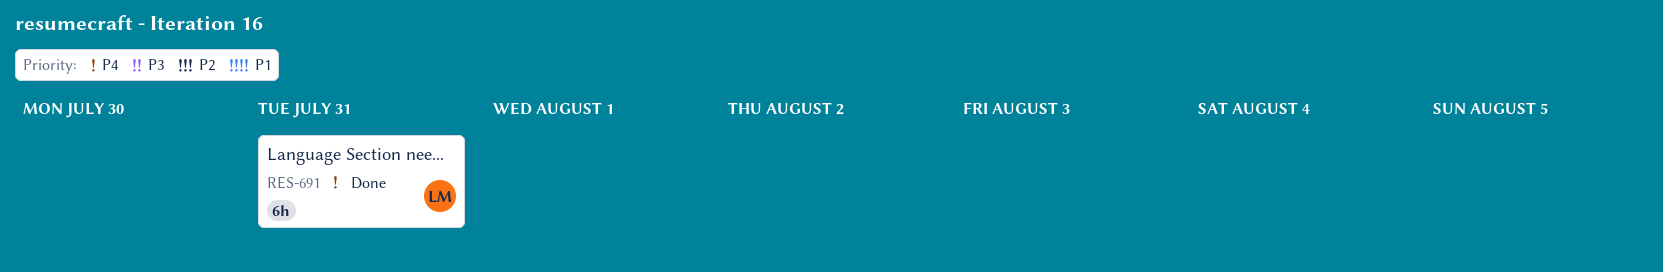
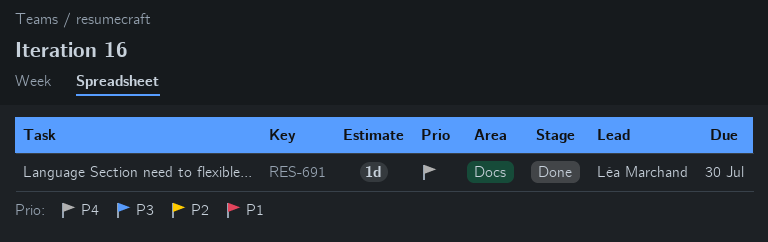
RES-691, estimate: 6h -> 1d
RES-691, due: Jul 31 -> Jul 30

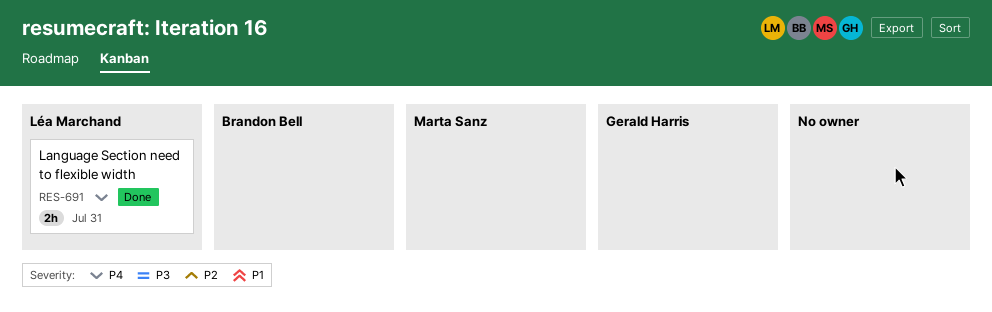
RES-691, estimate: 1d -> 2h
RES-691, due: Jul 30 -> Jul 31

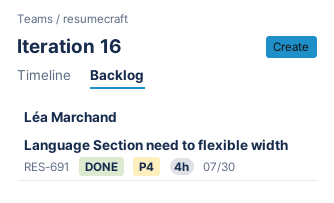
RES-691, estimate: 2h -> 4h
RES-691, due: Jul 31 -> Jul 30

